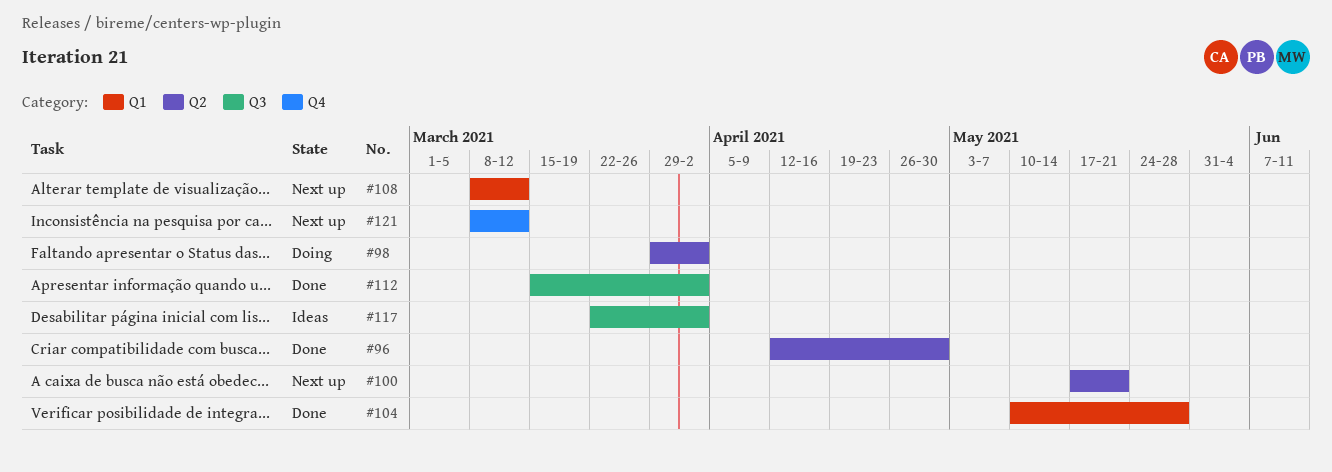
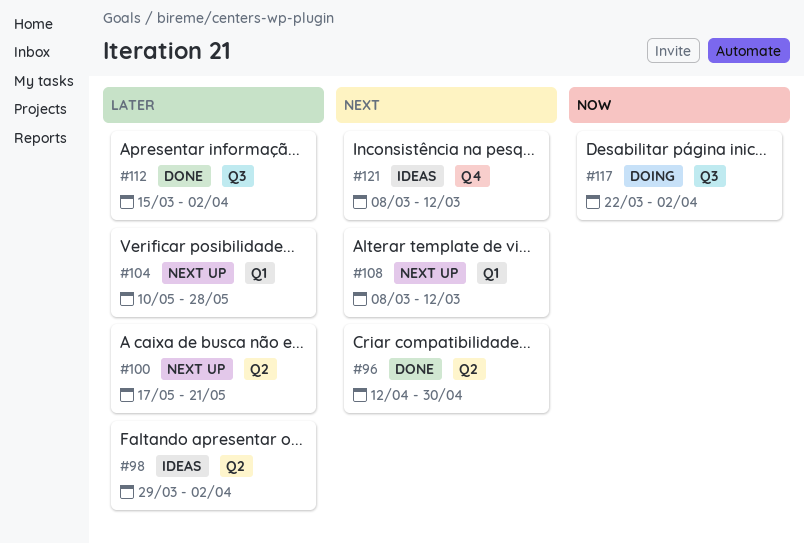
#98, status: Doing -> Ideas
#104, status: Done -> Next up
#117, status: Ideas -> Doing
#121, status: Next up -> Ideas

